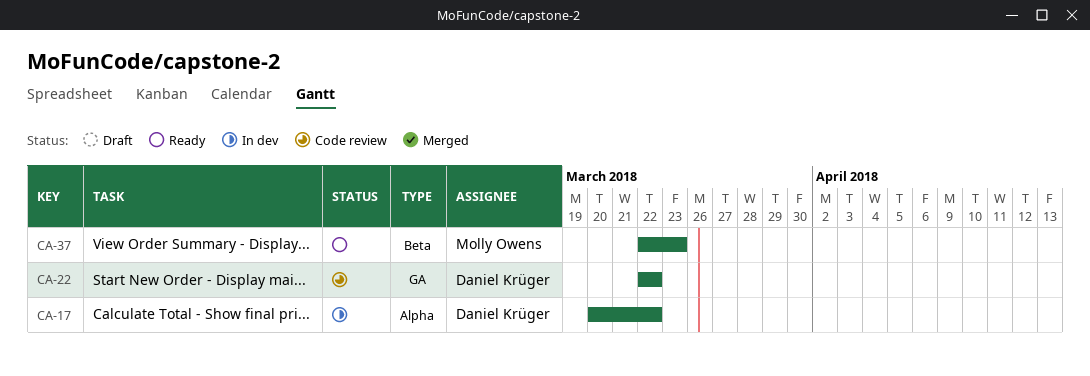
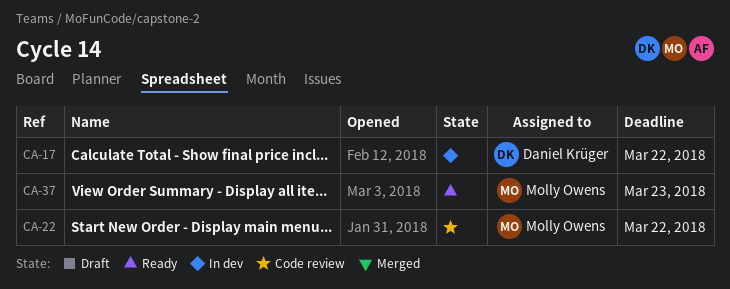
CA-22, owner: Daniel Krüger -> Molly Owens

